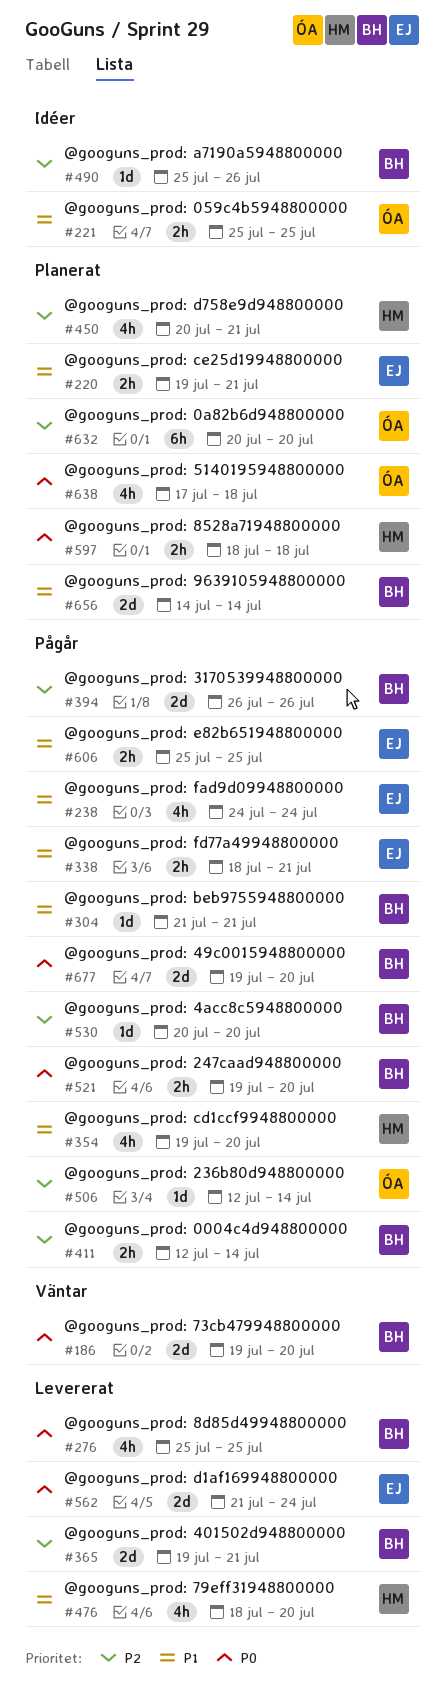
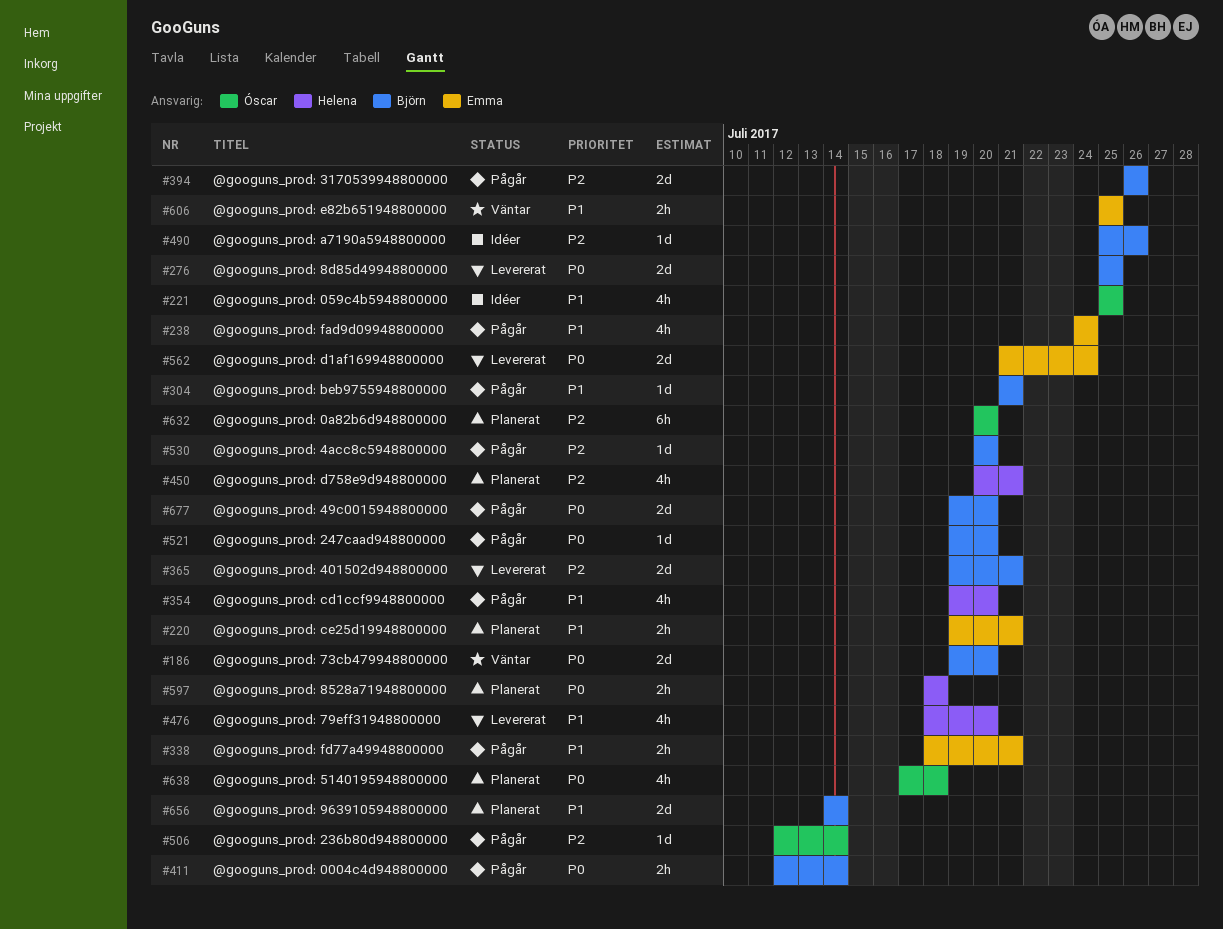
#221, estimate: 2h -> 4h
#276, estimate: 4h -> 2d
#411, priority: P2 -> P0
#521, estimate: 2h -> 1d
#606, status: Pågår -> Väntar

